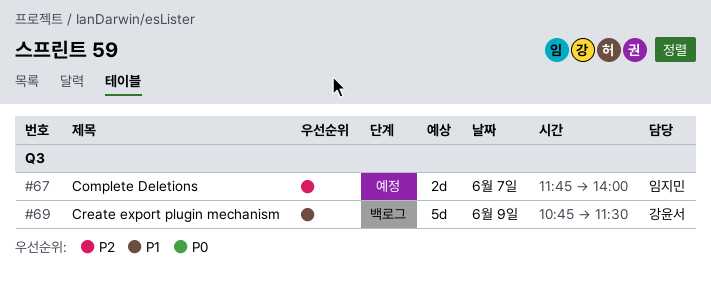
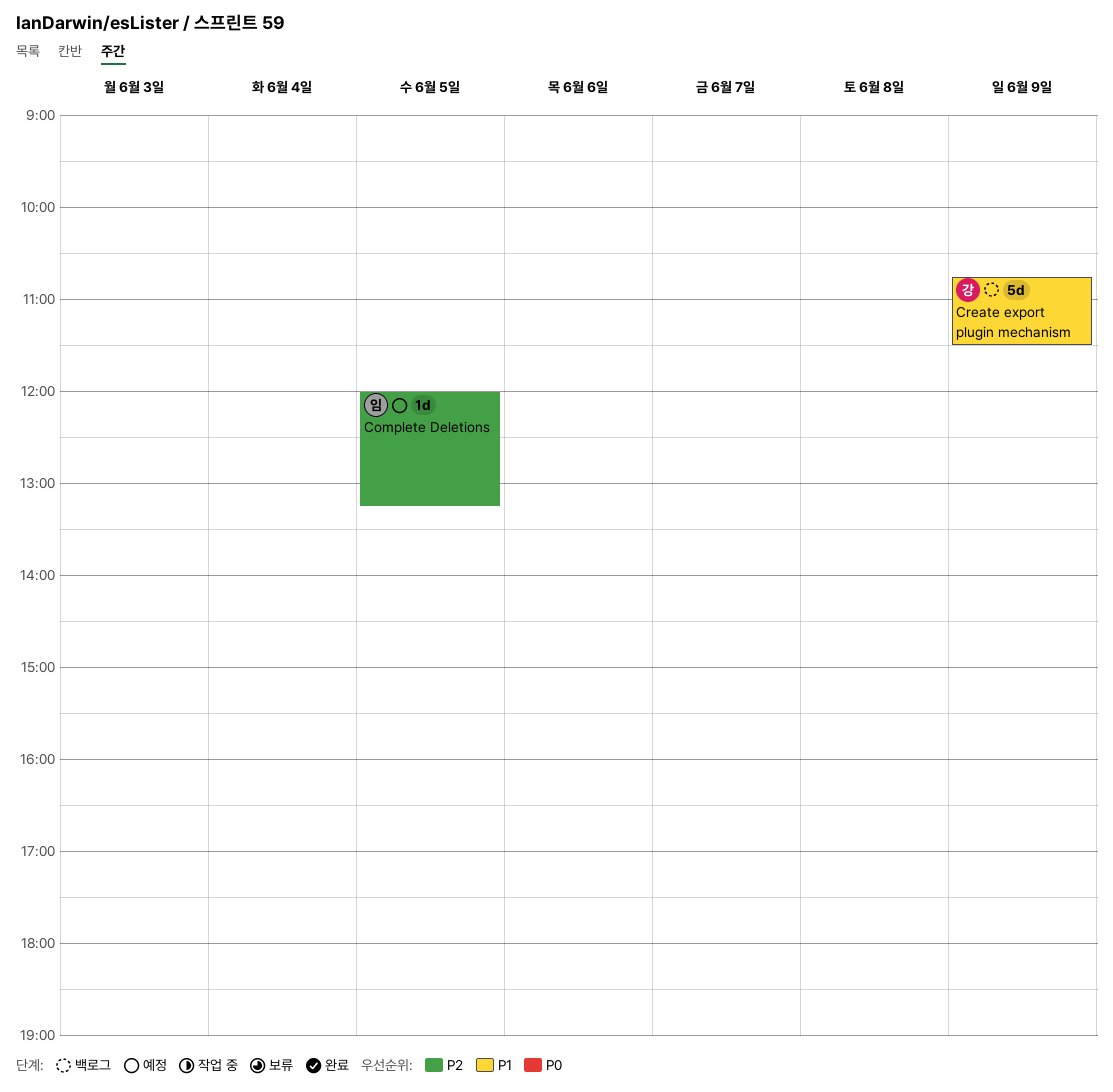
Complete Deletions, estimate: 2d -> 1d
Complete Deletions, day: Jun 7 -> Jun 5
Complete Deletions, begins: 11:45 -> 12:00
Complete Deletions, ends: 14:00 -> 13:15

